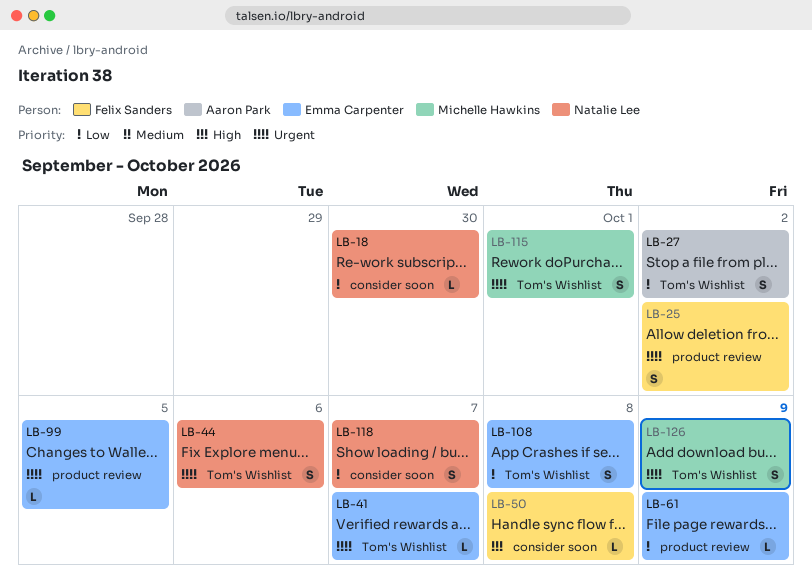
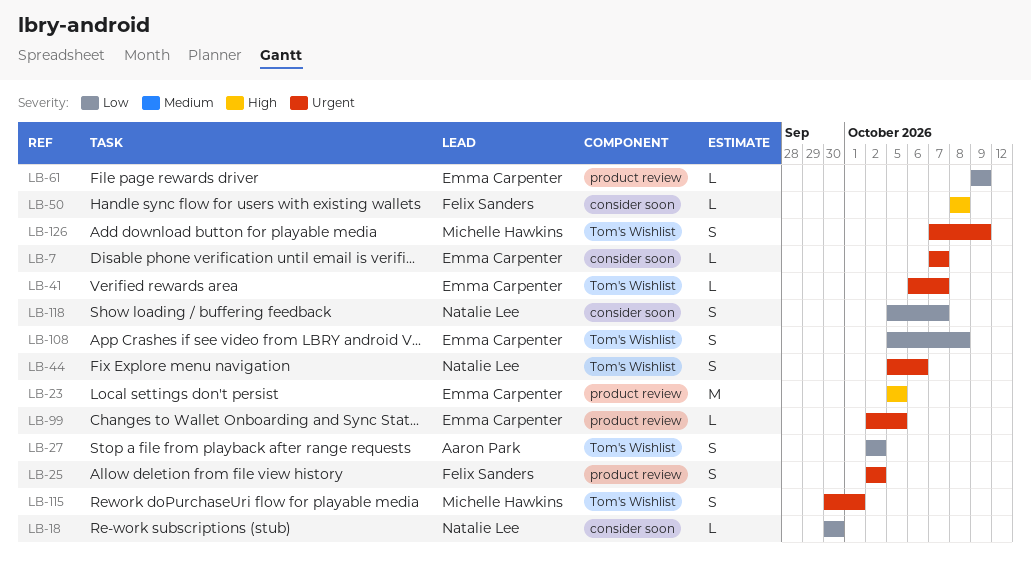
LB-7: none -> present
LB-23: none -> present

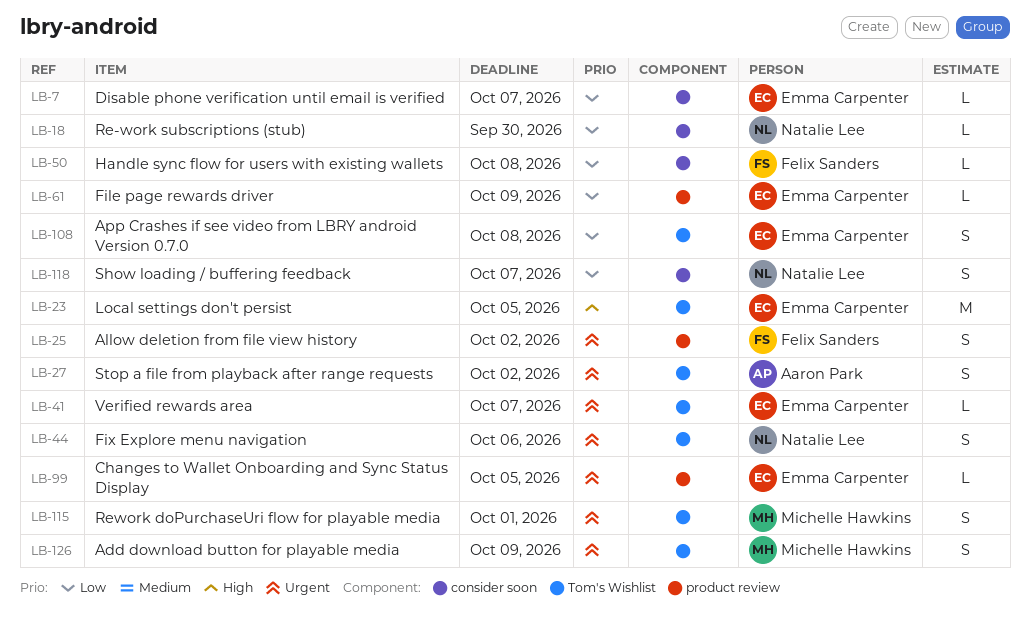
LB-7, priority: Urgent -> Low
LB-23, label: product review -> Tom's Wishlist
LB-27, priority: Low -> Urgent
LB-50, priority: High -> Low

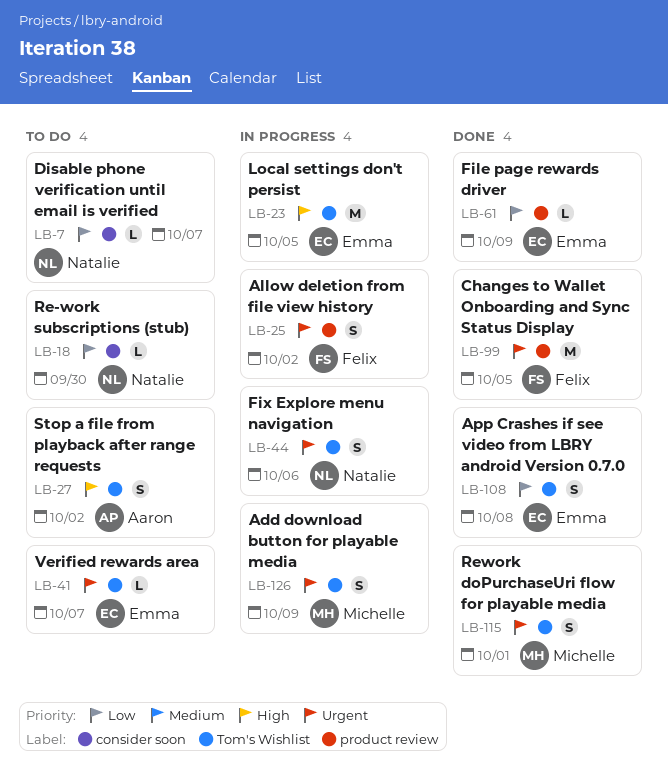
LB-7, owner: Emma Carpenter -> Natalie Lee
LB-27, priority: Urgent -> High
LB-50: present -> none
LB-99, owner: Emma Carpenter -> Felix Sanders
LB-99, estimate: L -> M
LB-118: present -> none

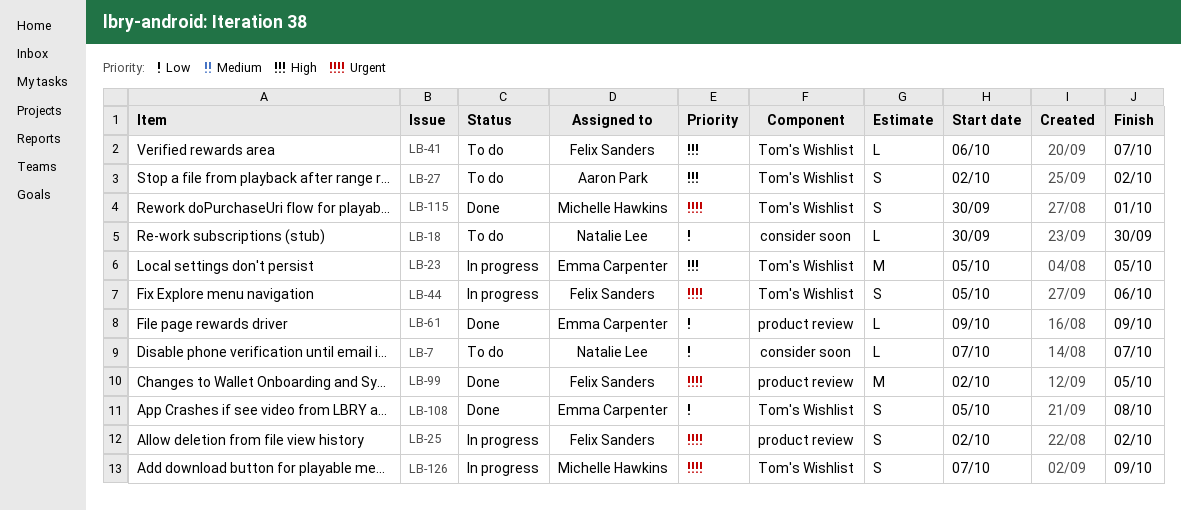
LB-41, owner: Emma Carpenter -> Felix Sanders
LB-41, priority: Urgent -> High
LB-44, owner: Natalie Lee -> Felix Sanders

